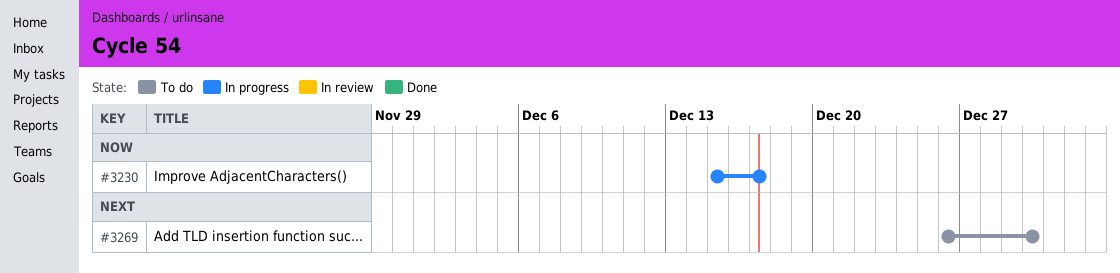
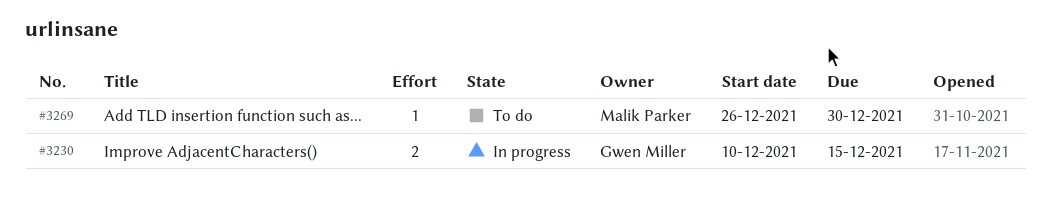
#3230, start: Dec 15 -> Dec 10
#3230, due: Dec 17 -> Dec 15

